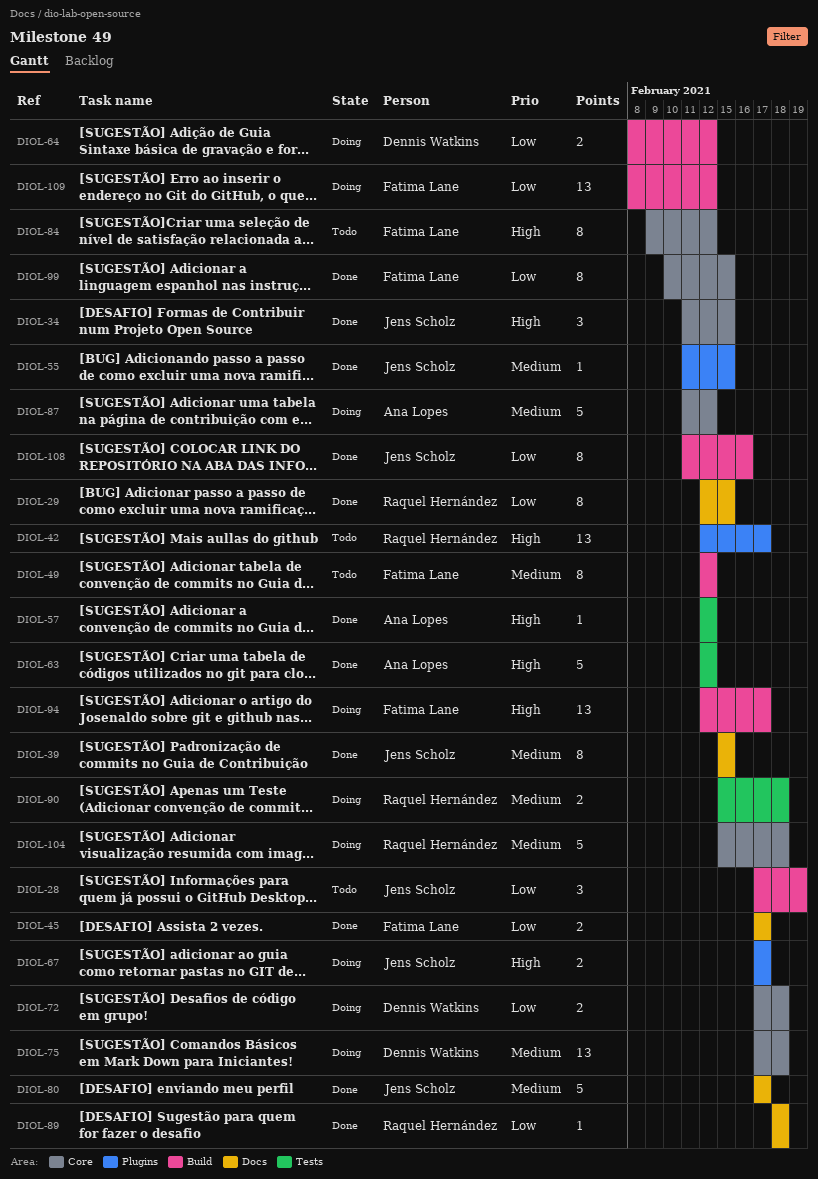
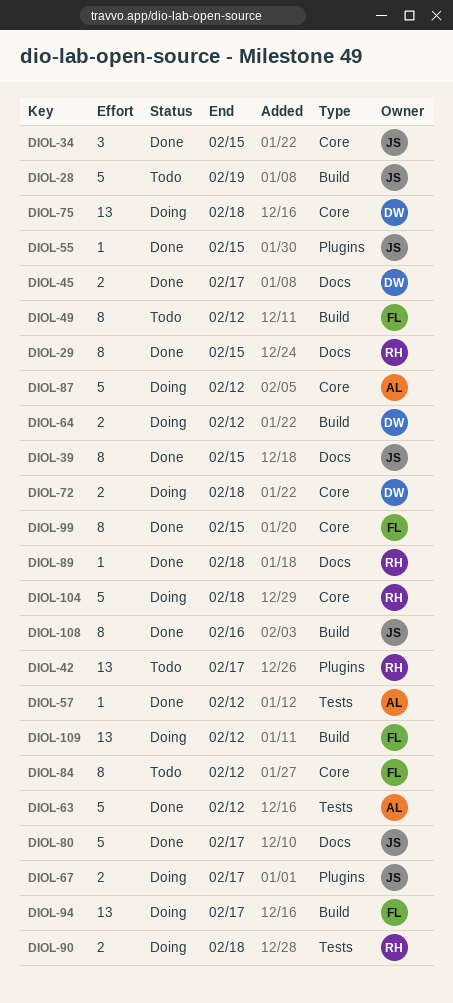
DIOL-28, estimate: 3 -> 5
DIOL-45, owner: Fatima Lane -> Dennis Watkins

